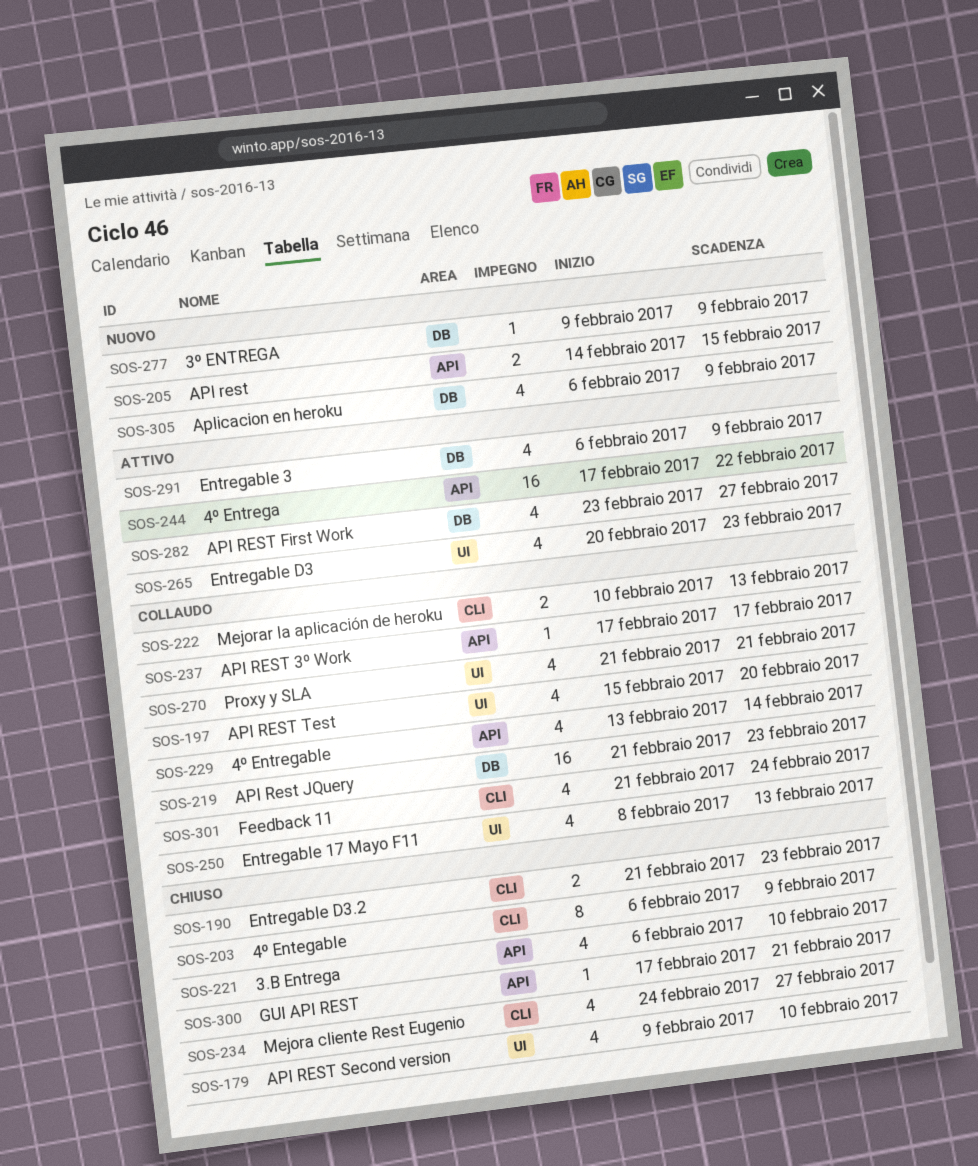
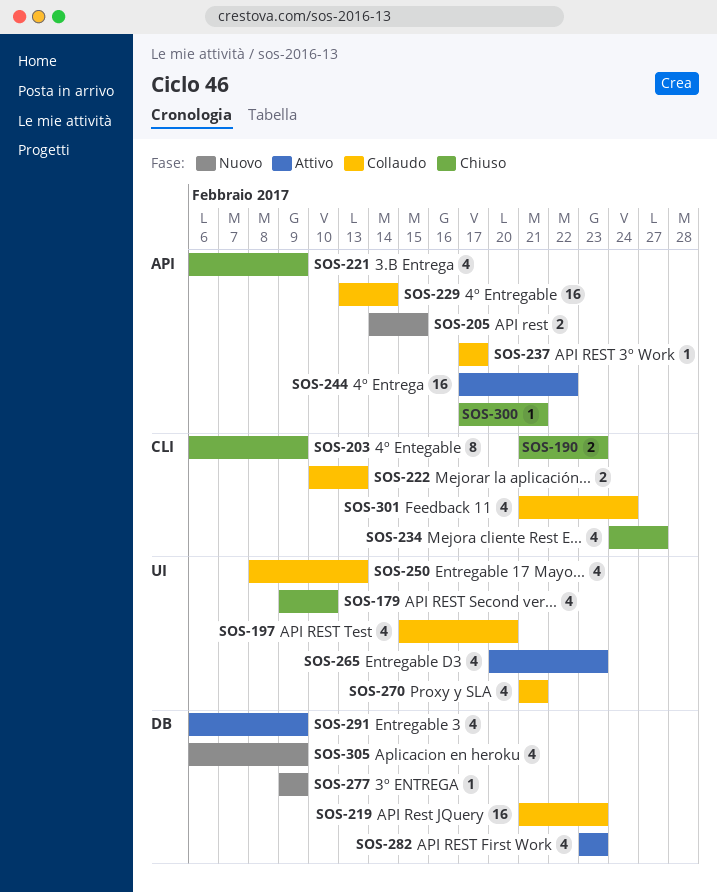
SOS-221, due: Feb 10 -> Feb 9
SOS-229, estimate: 4 -> 16
SOS-282, due: Feb 27 -> Feb 23

